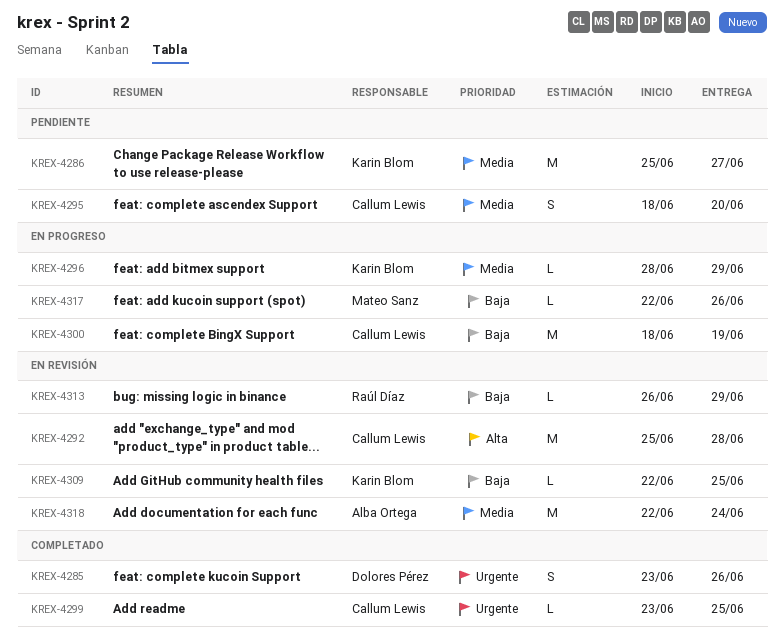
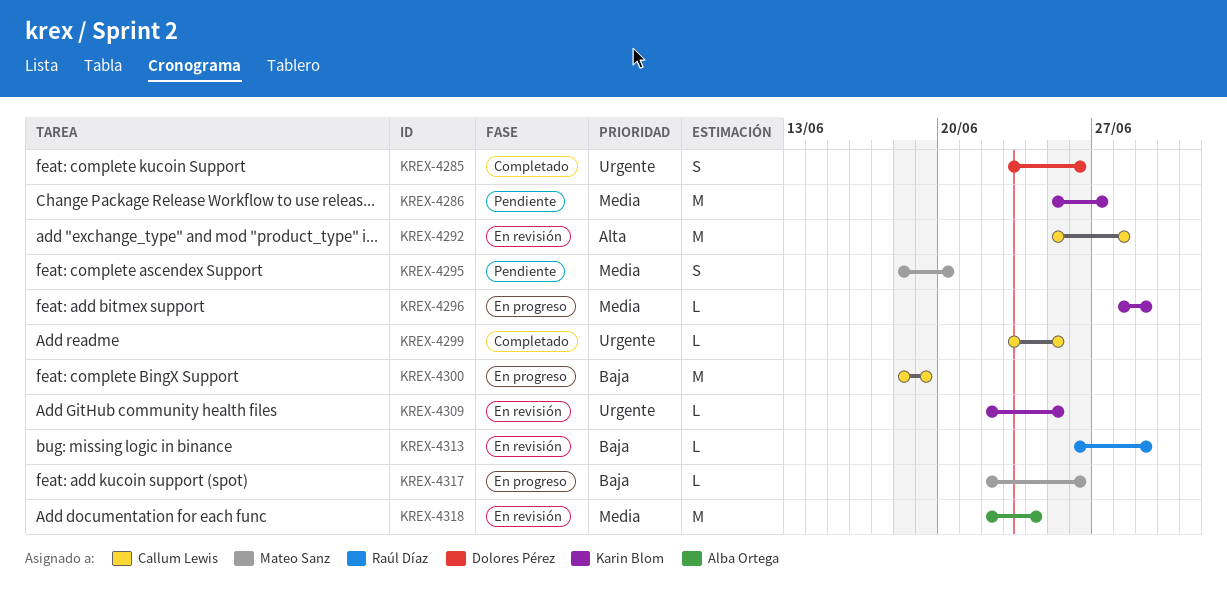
KREX-4295, owner: Callum Lewis -> Mateo Sanz
KREX-4309, priority: Baja -> Urgente

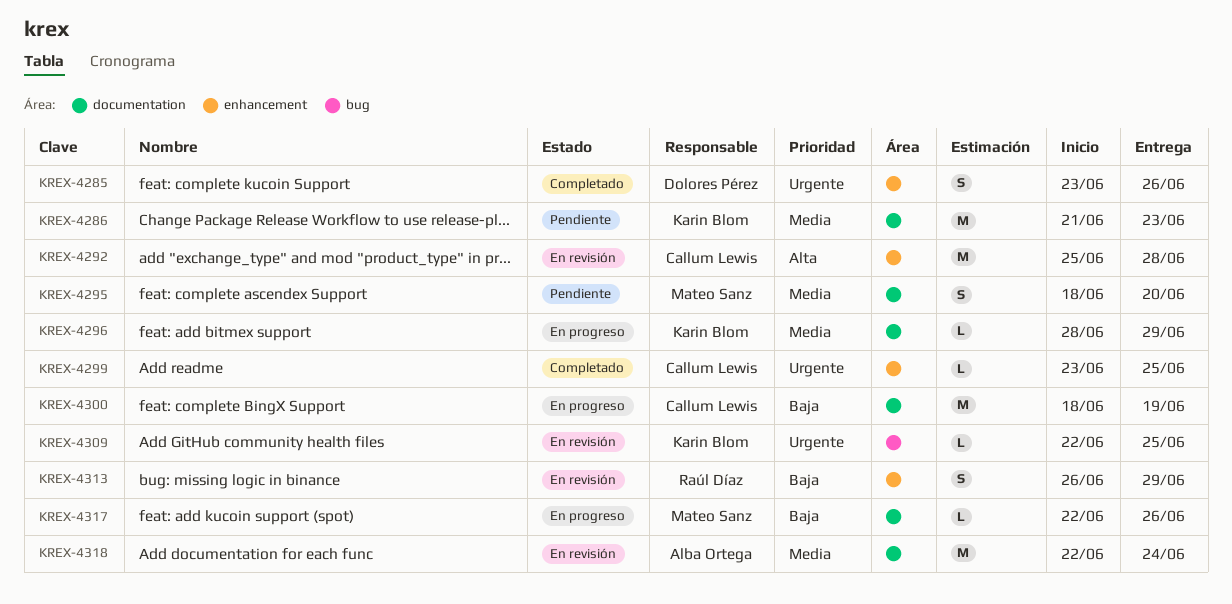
KREX-4286, start: Jun 25 -> Jun 21
KREX-4286, due: Jun 27 -> Jun 23
KREX-4313, estimate: L -> S

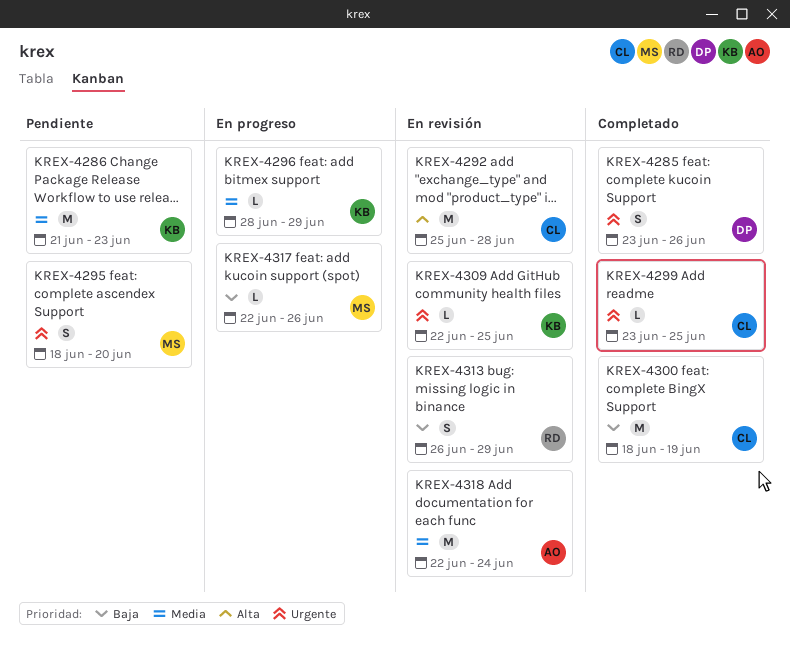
KREX-4295, priority: Media -> Urgente
KREX-4300, status: En progreso -> Completado

